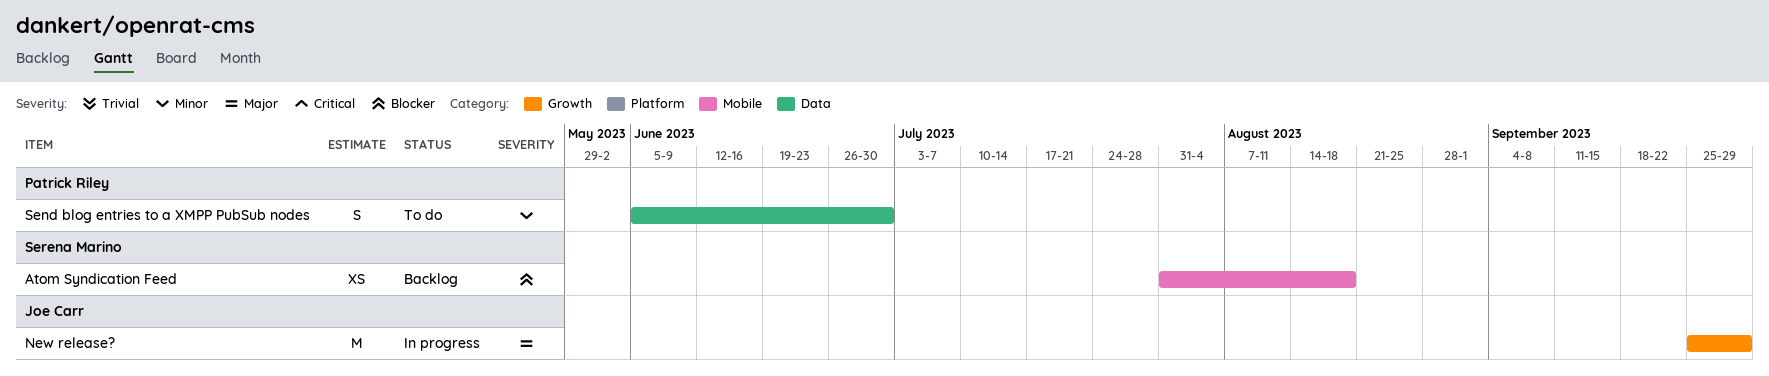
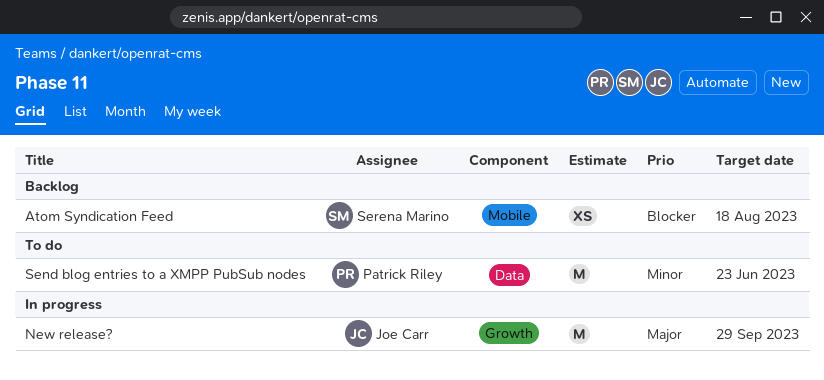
Send blog entries to a XMPP PubSub nodes, estimate: S -> M
Send blog entries to a XMPP PubSub nodes, due: Jun 30 -> Jun 23

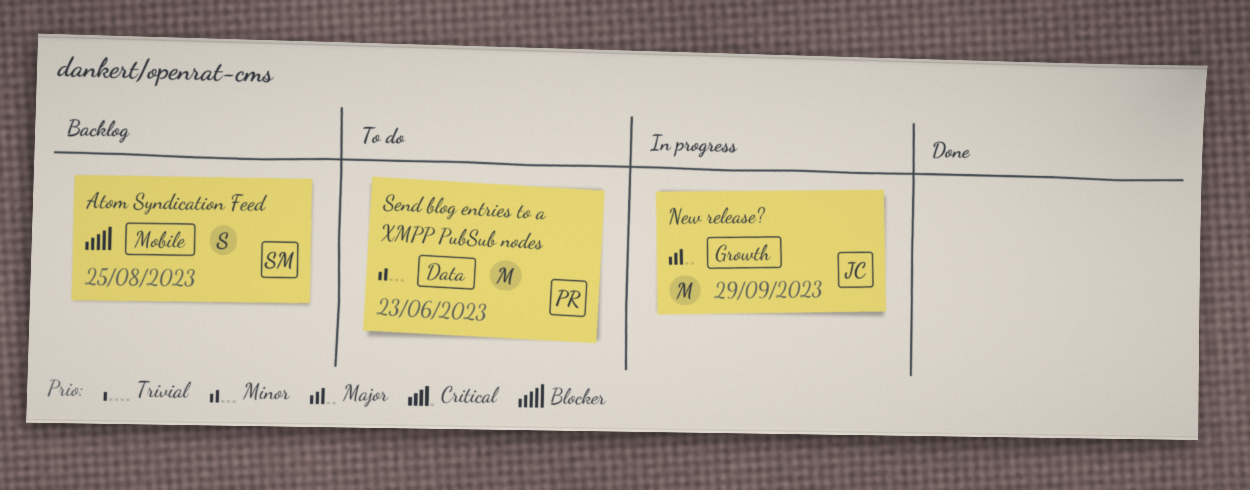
Atom Syndication Feed, estimate: XS -> S
Atom Syndication Feed, due: Aug 18 -> Aug 25

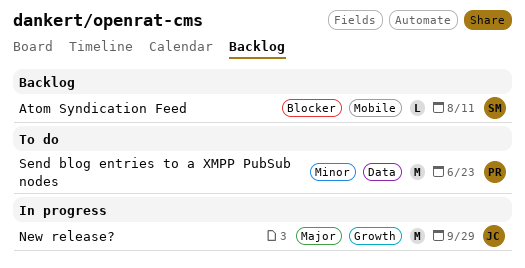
Atom Syndication Feed, estimate: S -> L
Atom Syndication Feed, due: Aug 25 -> Aug 11

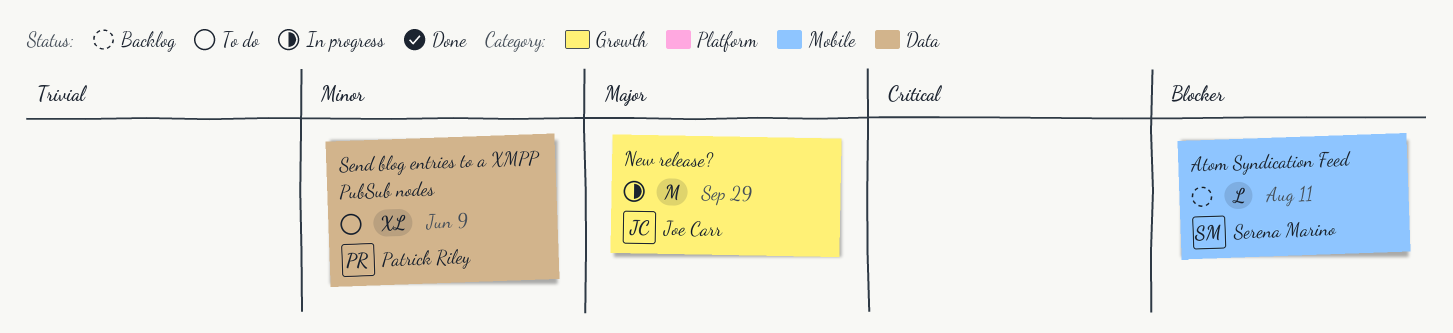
Send blog entries to a XMPP PubSub nodes, estimate: M -> XL
Send blog entries to a XMPP PubSub nodes, due: Jun 23 -> Jun 9

